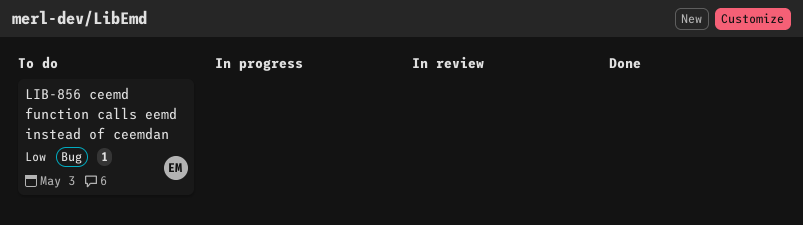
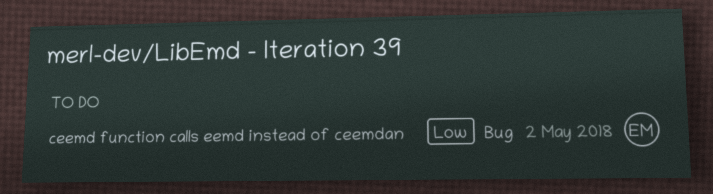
ceemd function calls eemd instead of ceemdan, due: May 3 -> May 2

